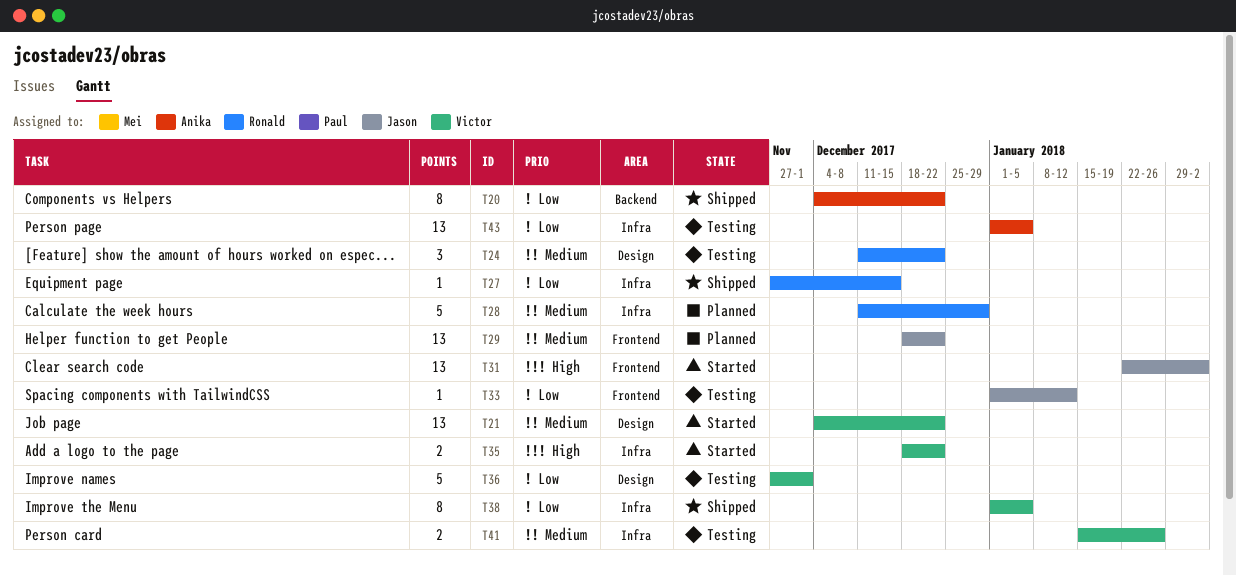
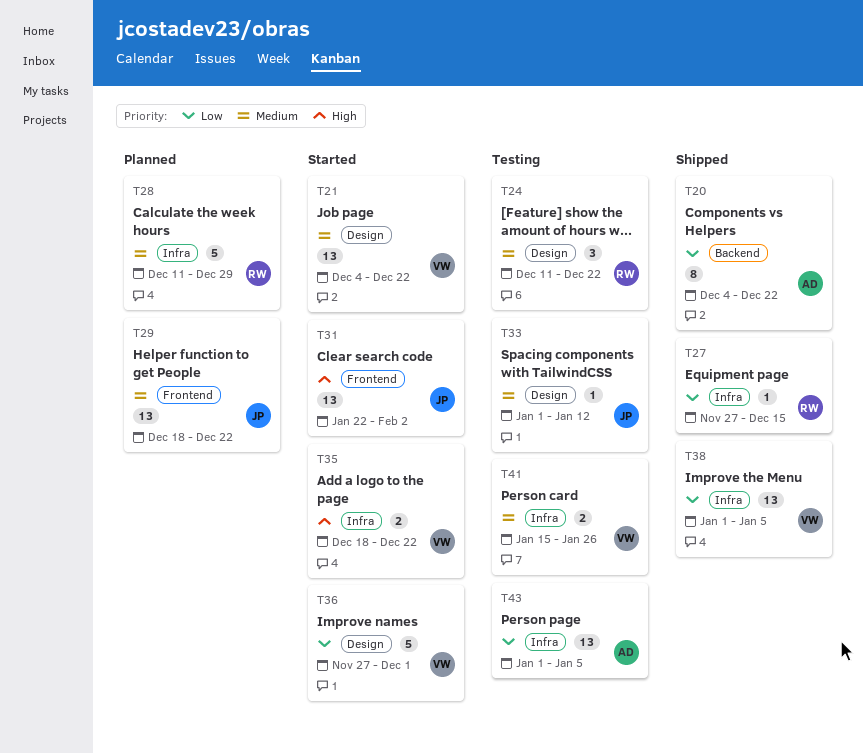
T33, priority: Low -> Medium
T33, label: Frontend -> Design
T36, status: Testing -> Started
T38, estimate: 8 -> 13

